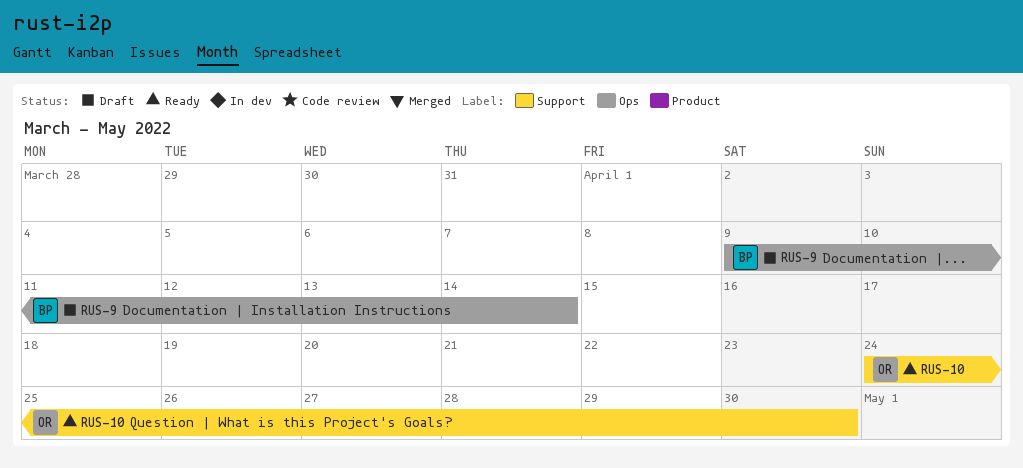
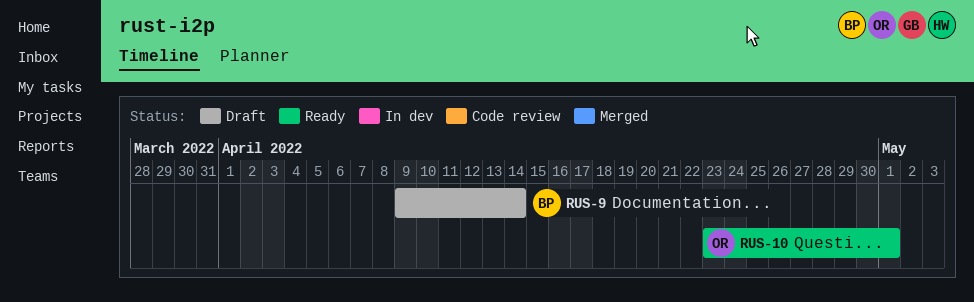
RUS-10, start: Apr 24 -> Apr 23
RUS-10, due: Apr 30 -> May 1

